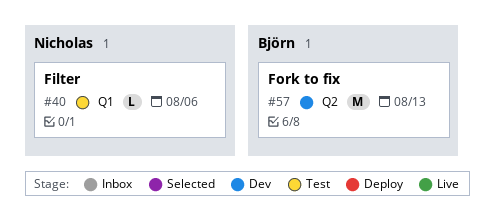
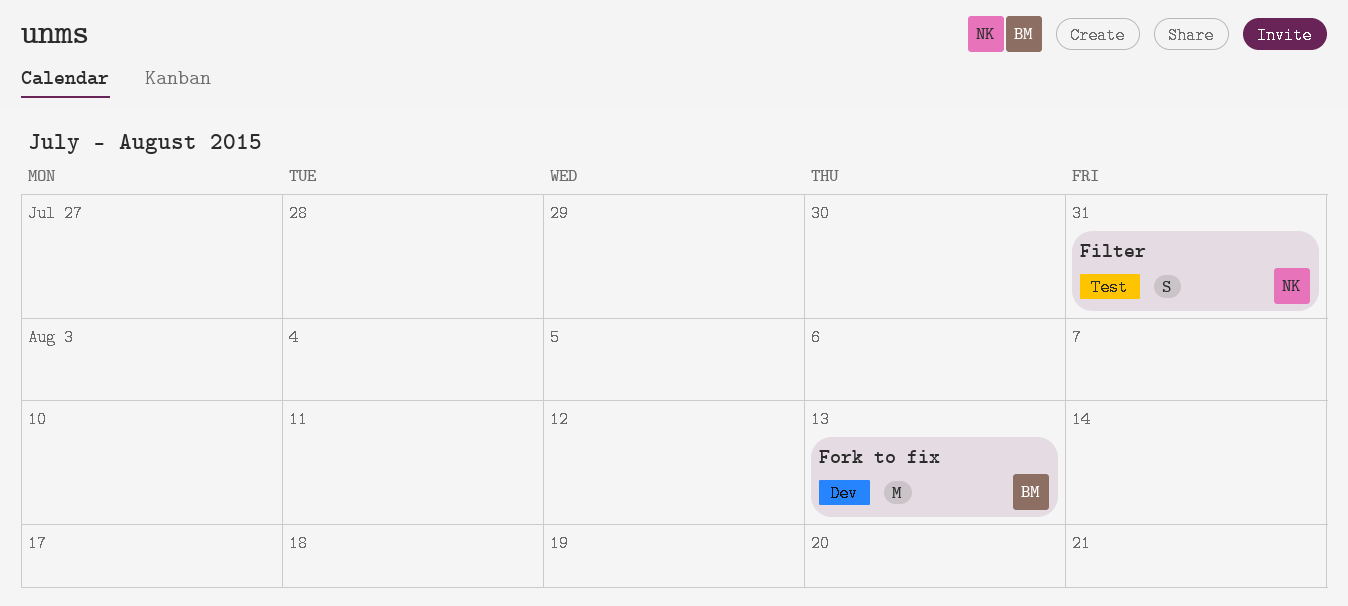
Filter, estimate: L -> S
Filter, due: Aug 6 -> Jul 31

